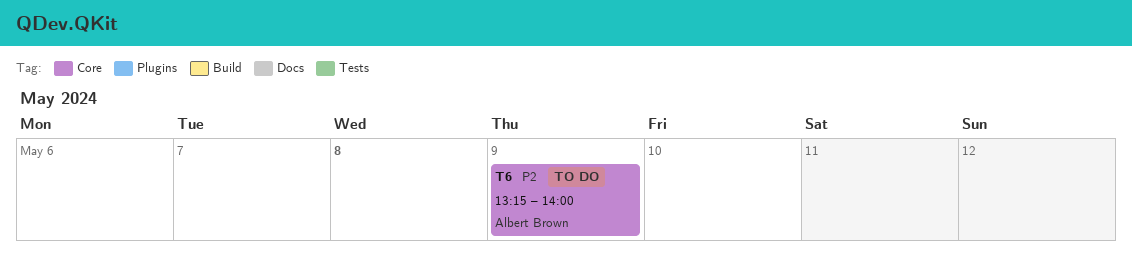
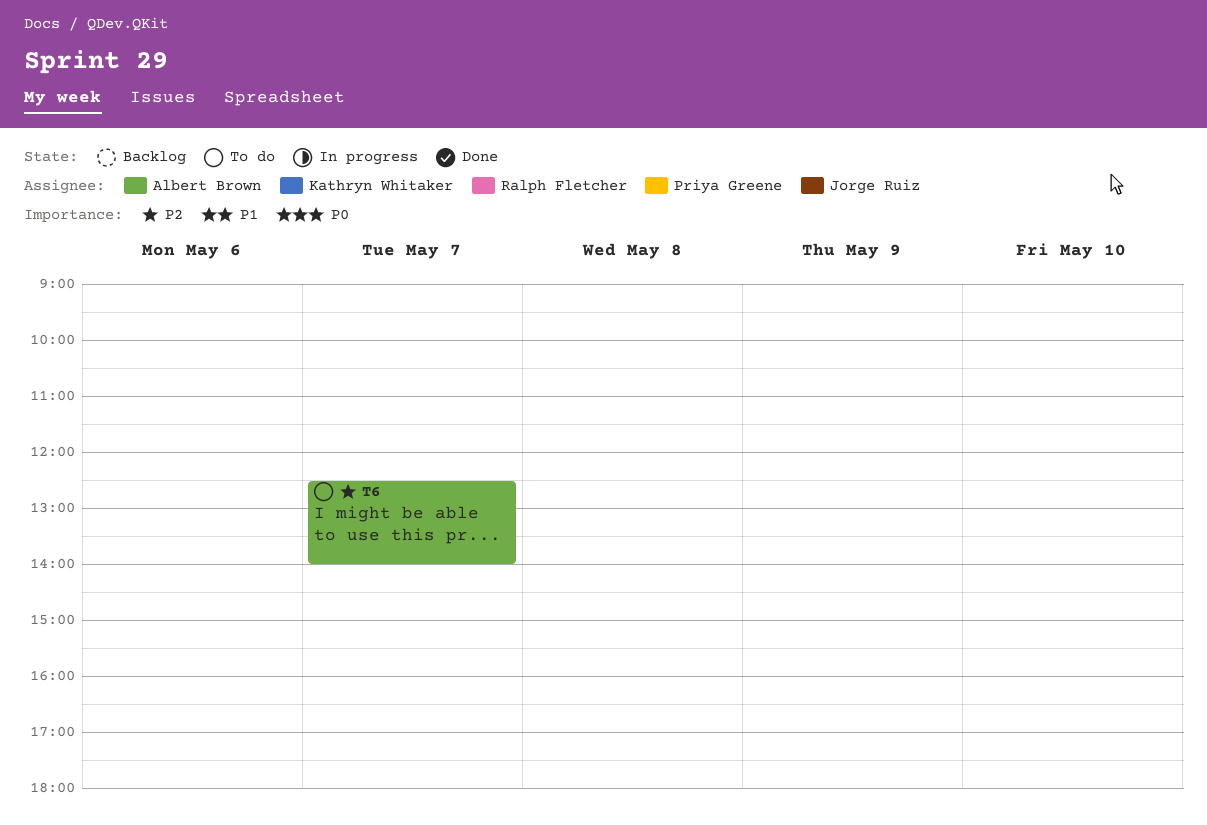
T6, day: May 9 -> May 7
T6, begins: 13:15 -> 12:30

